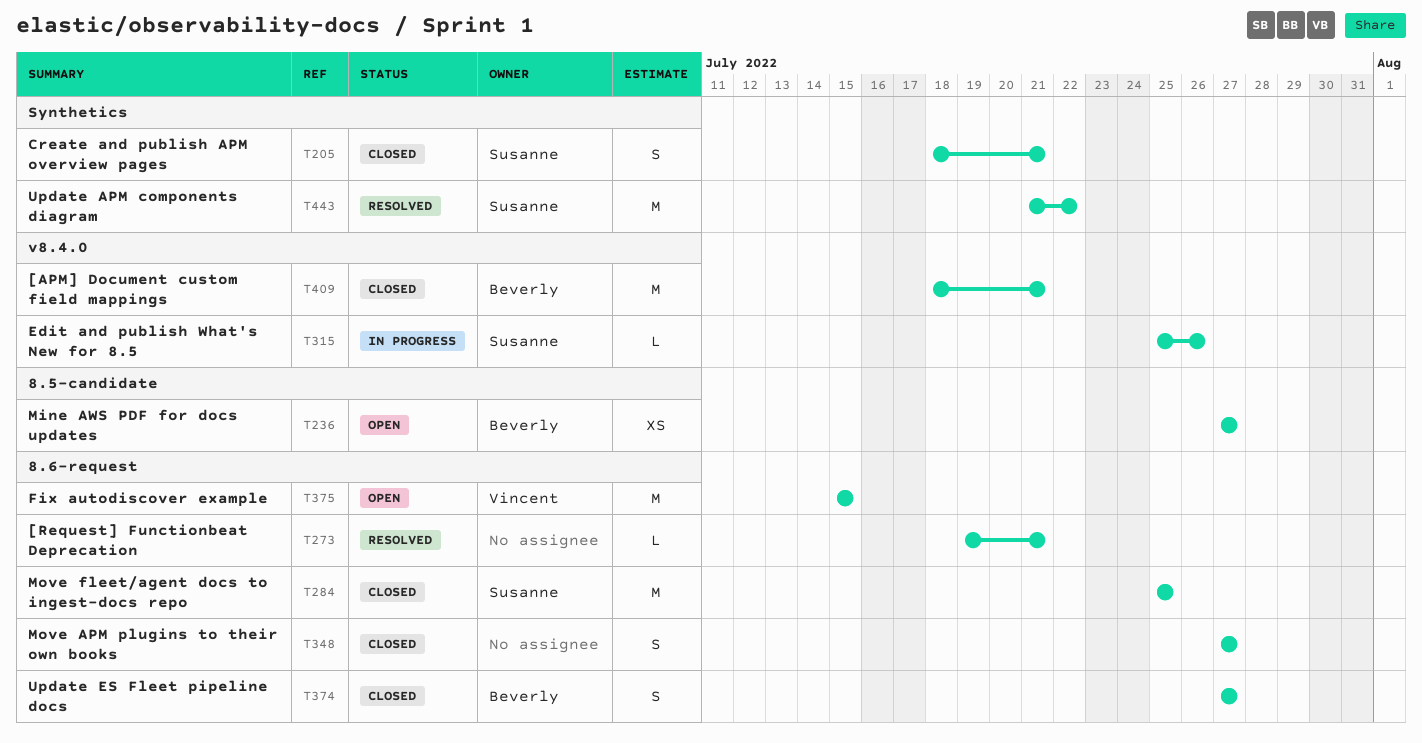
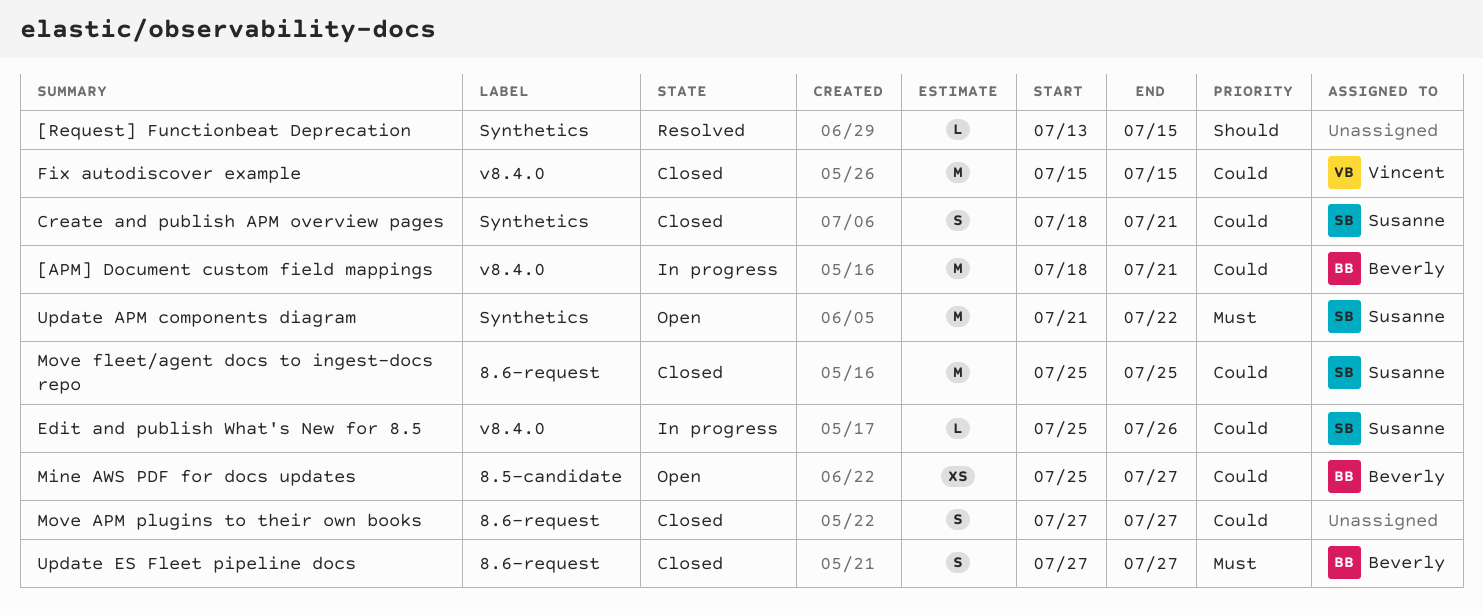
[APM] Document custom field mappings, status: Closed -> In progress
[Request] Functionbeat Deprecation, label: 8.6-request -> Synthetics
[Request] Functionbeat Deprecation, start: Jul 19 -> Jul 13
[Request] Functionbeat Deprecation, due: Jul 21 -> Jul 15
Fix autodiscover example, status: Open -> Closed
Fix autodiscover example, label: 8.6-request -> v8.4.0
Mine AWS PDF for docs updates, start: Jul 27 -> Jul 25
Update APM components diagram, status: Resolved -> Open

